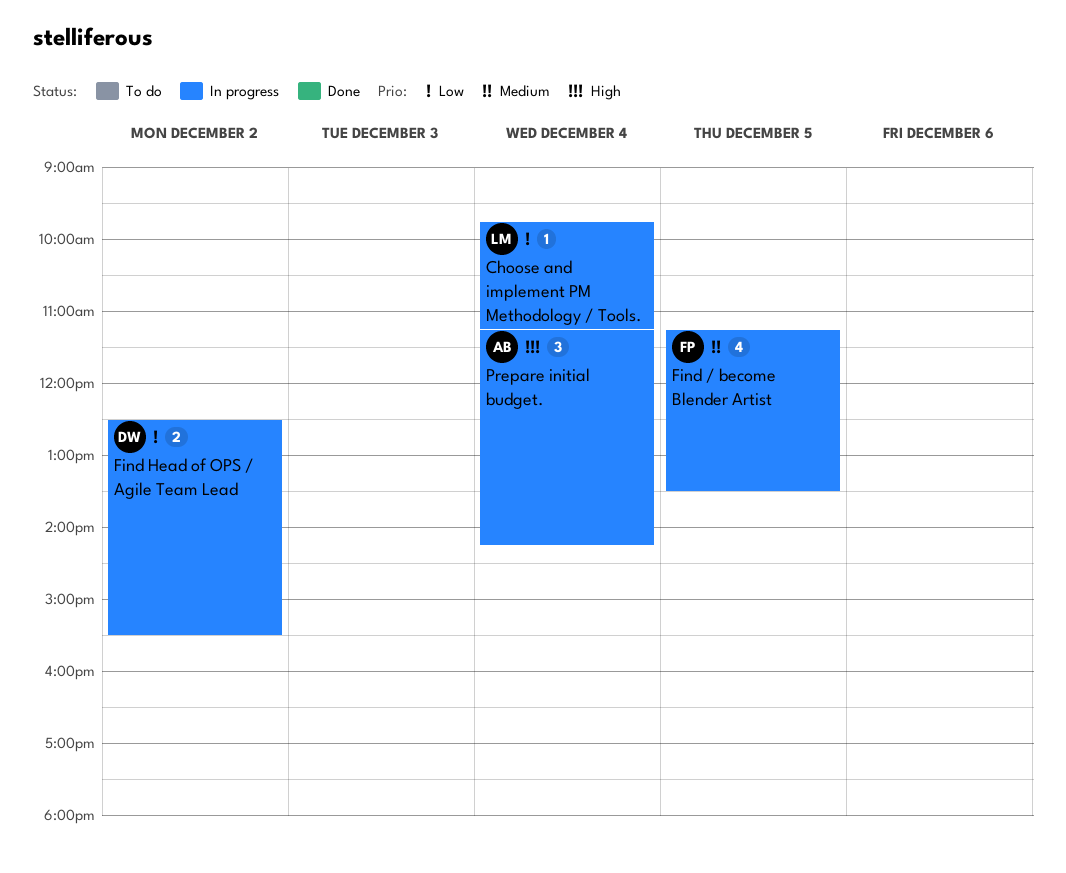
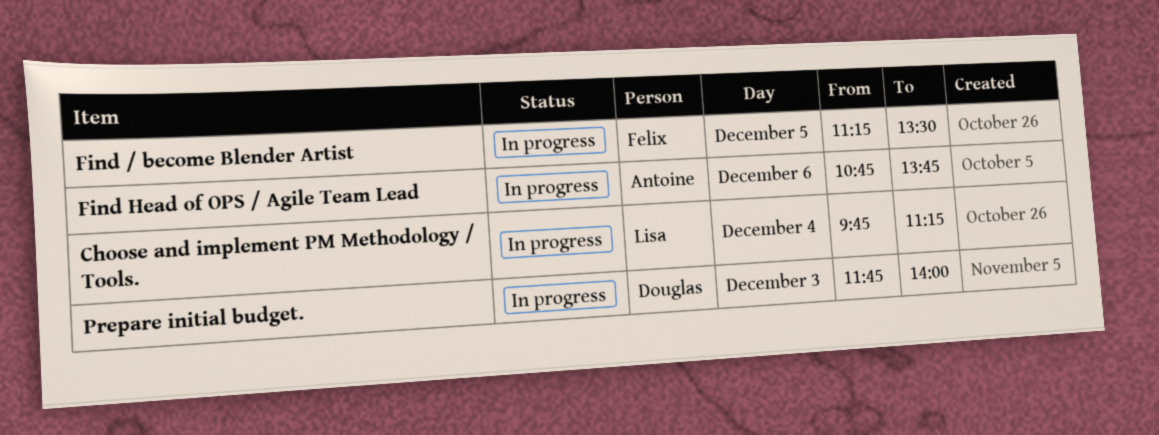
Find Head of OPS / Agile Team Lead, owner: Douglas -> Antoine
Find Head of OPS / Agile Team Lead, day: Dec 2 -> Dec 6
Find Head of OPS / Agile Team Lead, begins: 12:30 -> 10:45
Find Head of OPS / Agile Team Lead, ends: 15:30 -> 13:45
Prepare initial budget., owner: Antoine -> Douglas
Prepare initial budget., day: Dec 4 -> Dec 3
Prepare initial budget., begins: 11:15 -> 11:45
Prepare initial budget., ends: 14:15 -> 14:00

